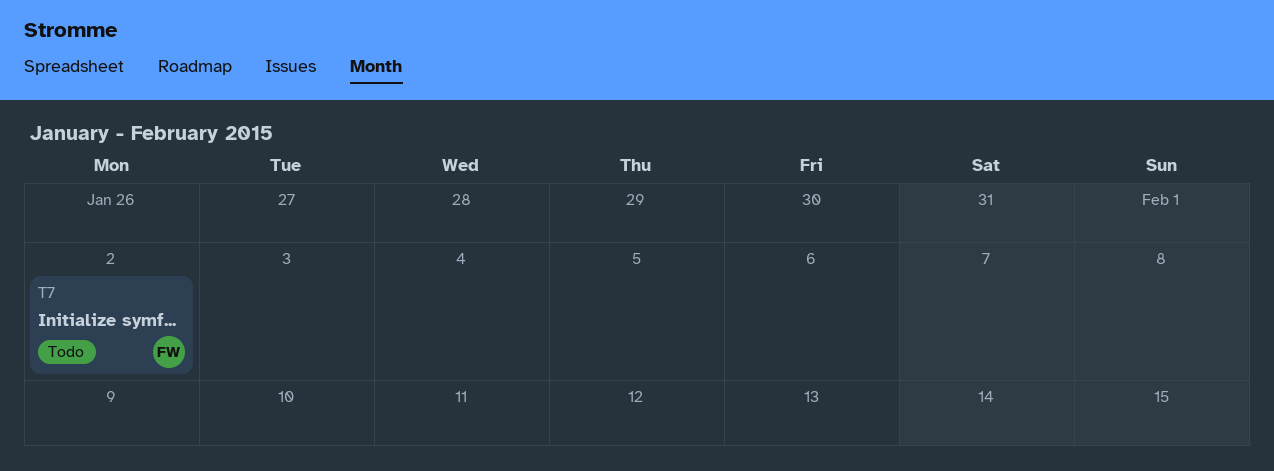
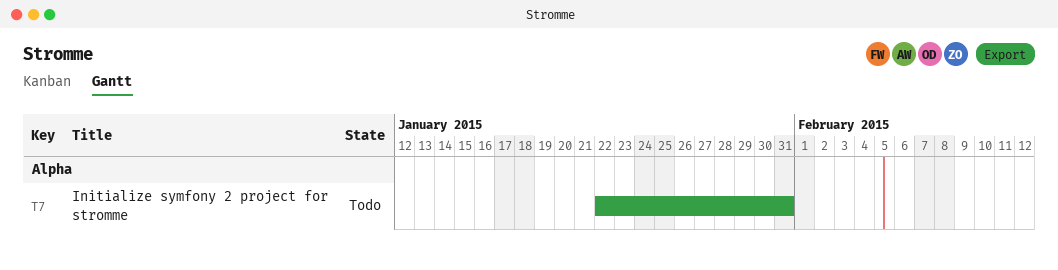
T7, due: Feb 2 -> Jan 31

